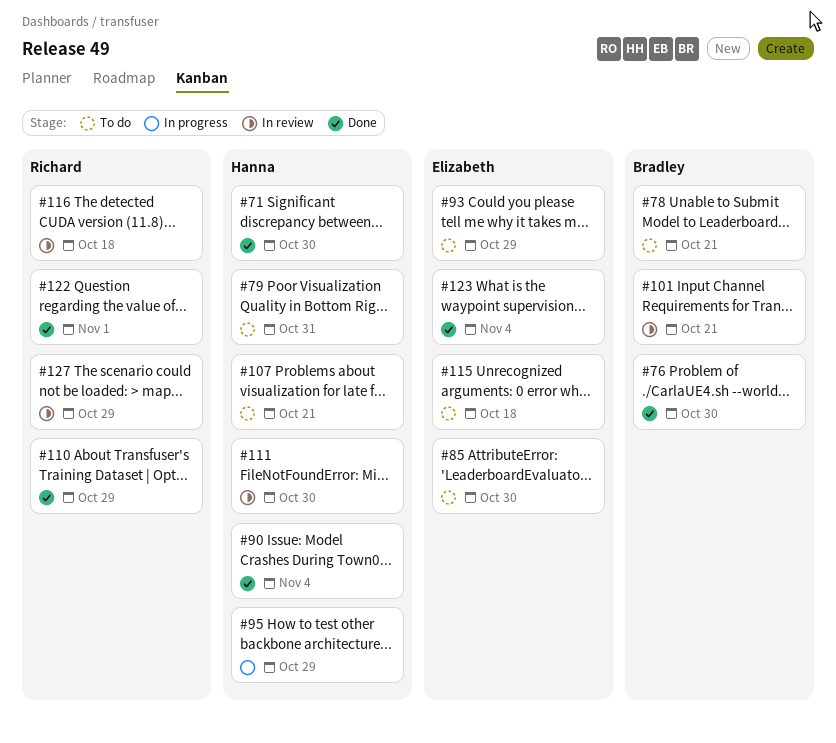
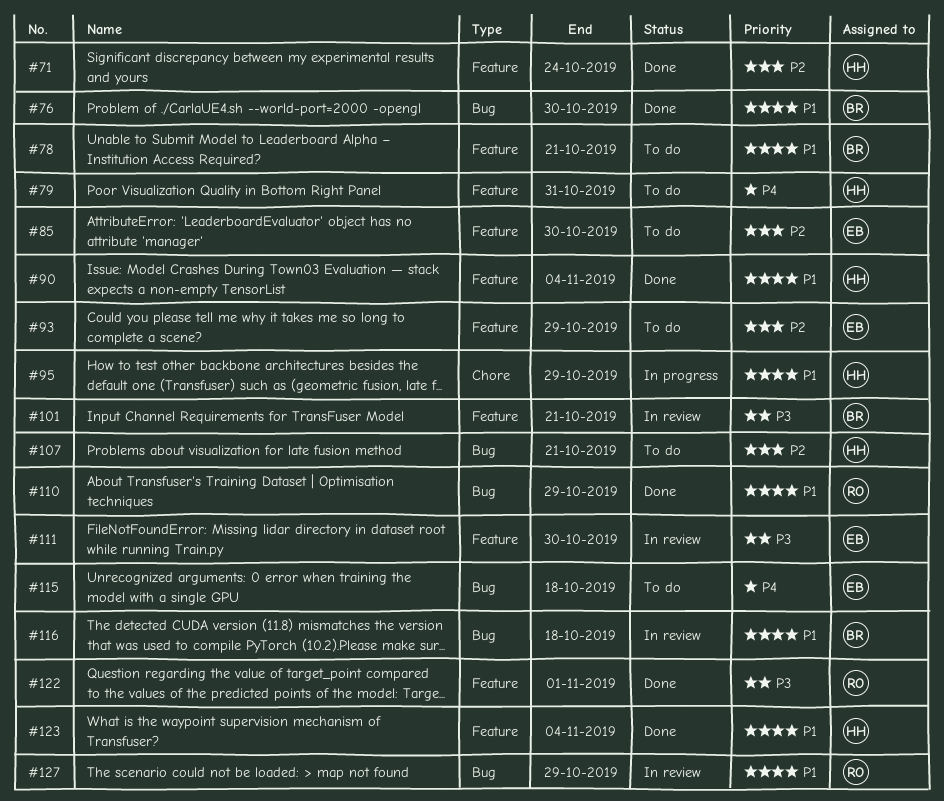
#71, due: Oct 30 -> Oct 24
#111, owner: Hanna -> Elizabeth
#116, owner: Richard -> Bradley
#123, owner: Elizabeth -> Hanna

